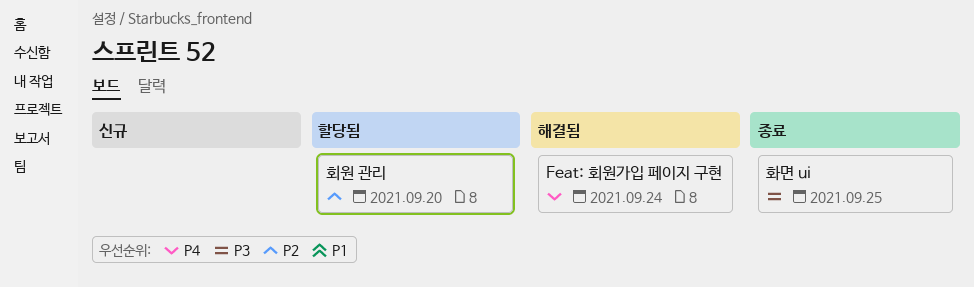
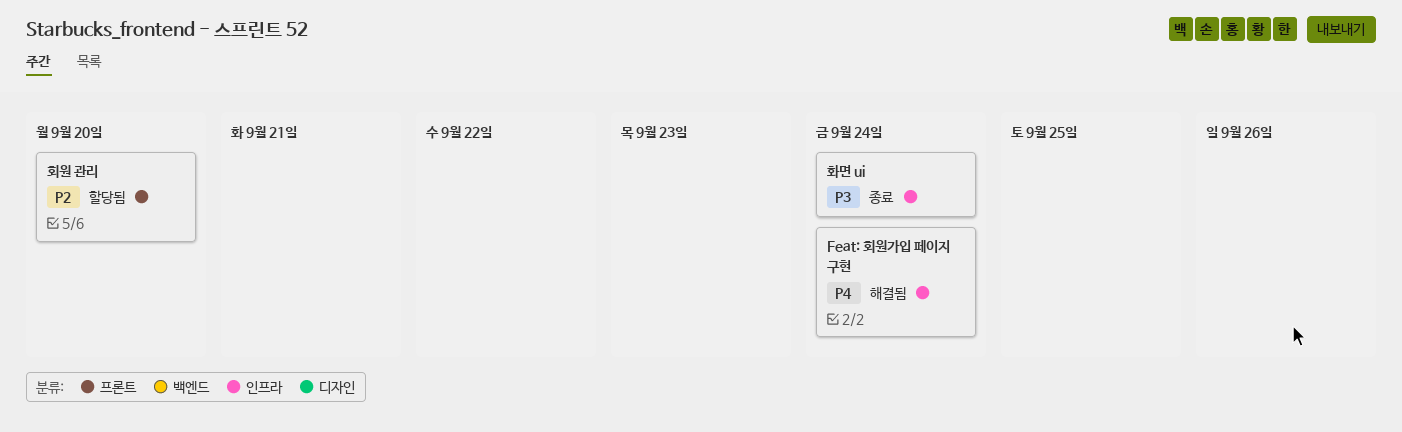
화면 ui, due: Sep 25 -> Sep 24

